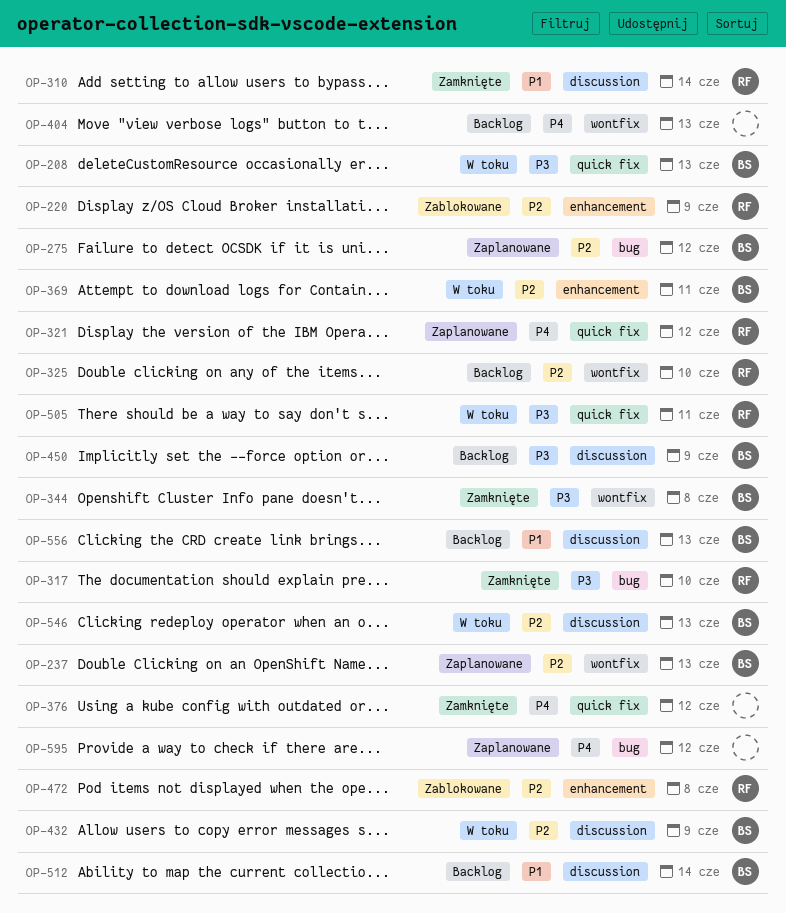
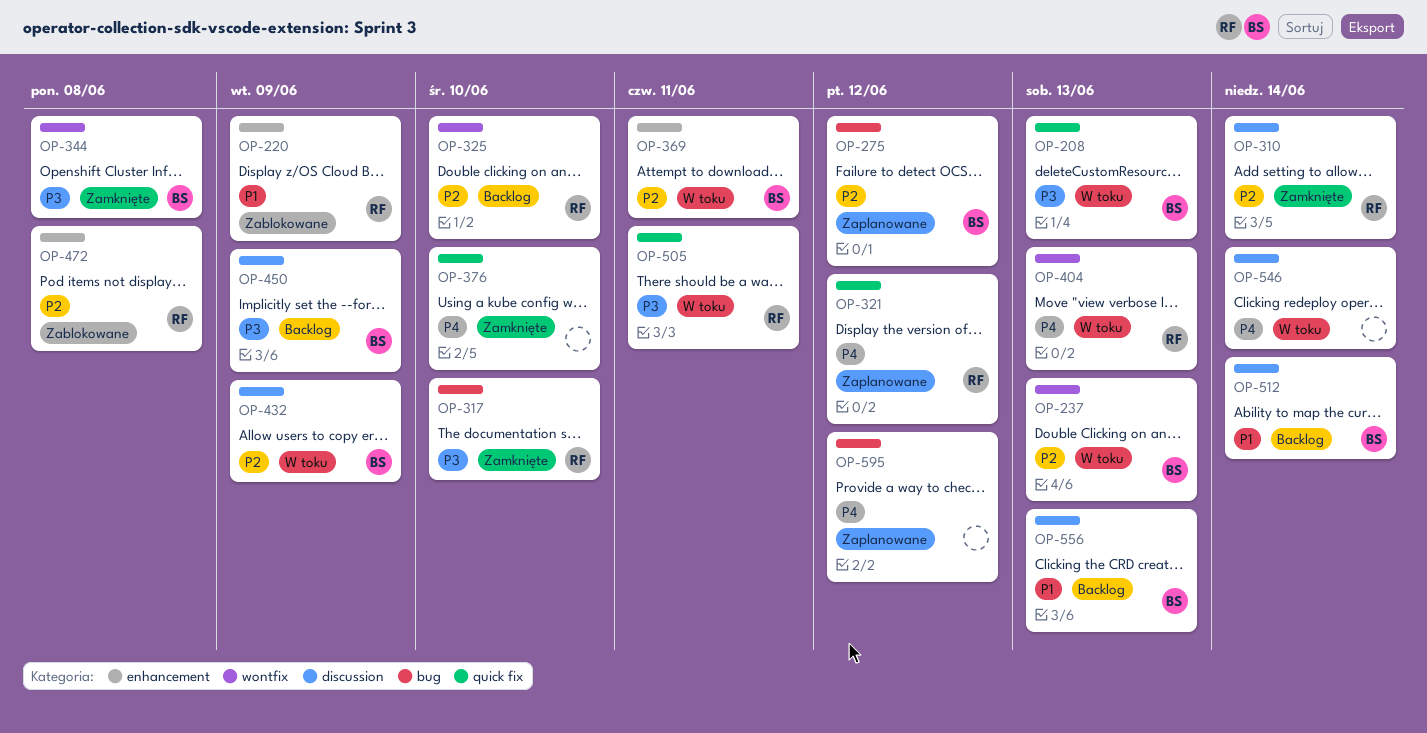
OP-220, priority: P2 -> P1
OP-237, status: Zaplanowane -> W toku
OP-310, priority: P1 -> P2
OP-376, due: Jun 12 -> Jun 10
OP-404, status: Backlog -> W toku
OP-404, owner: none -> RF
OP-546, owner: BS -> none
OP-546, priority: P2 -> P4
OP-546, due: Jun 13 -> Jun 14

